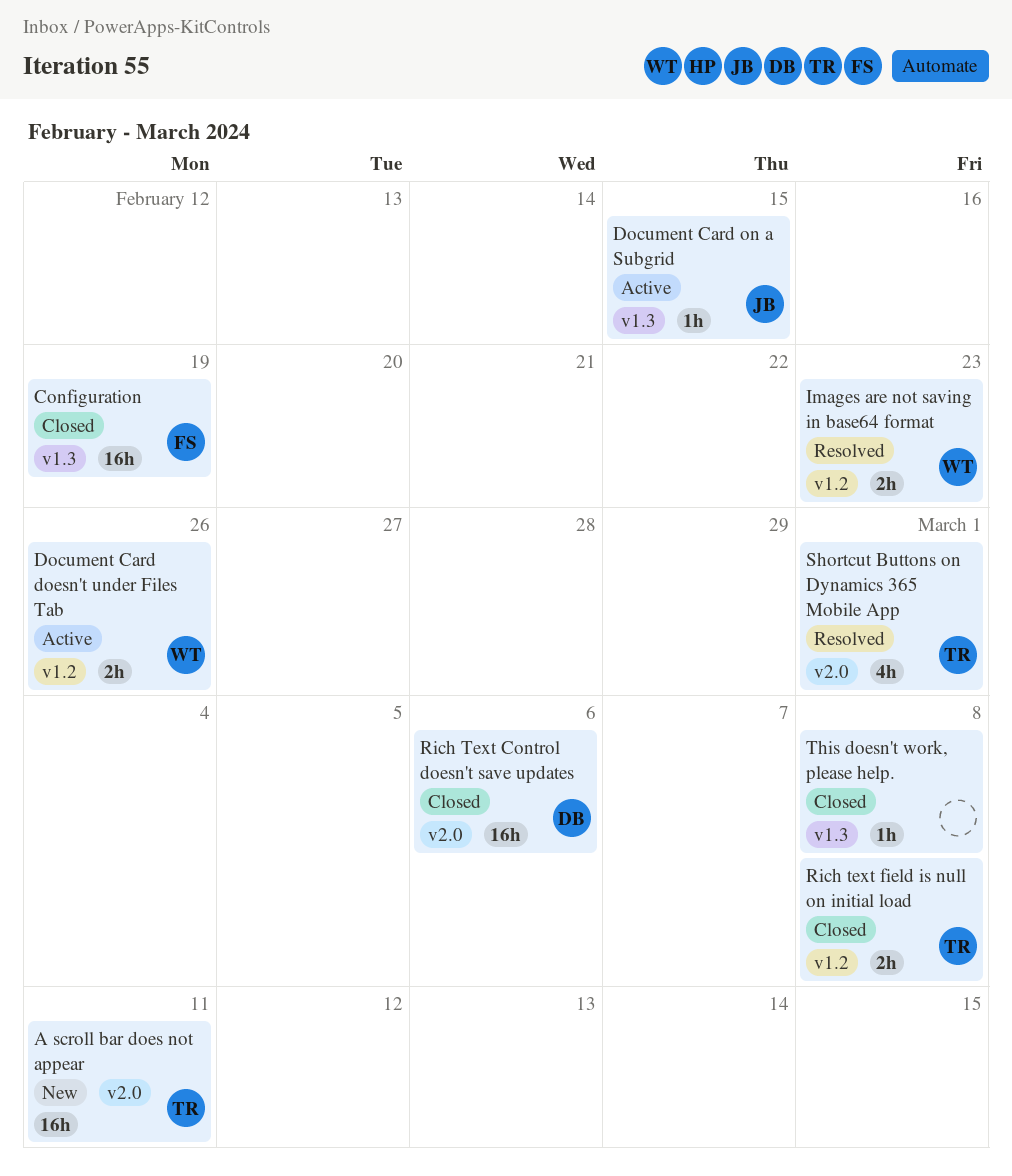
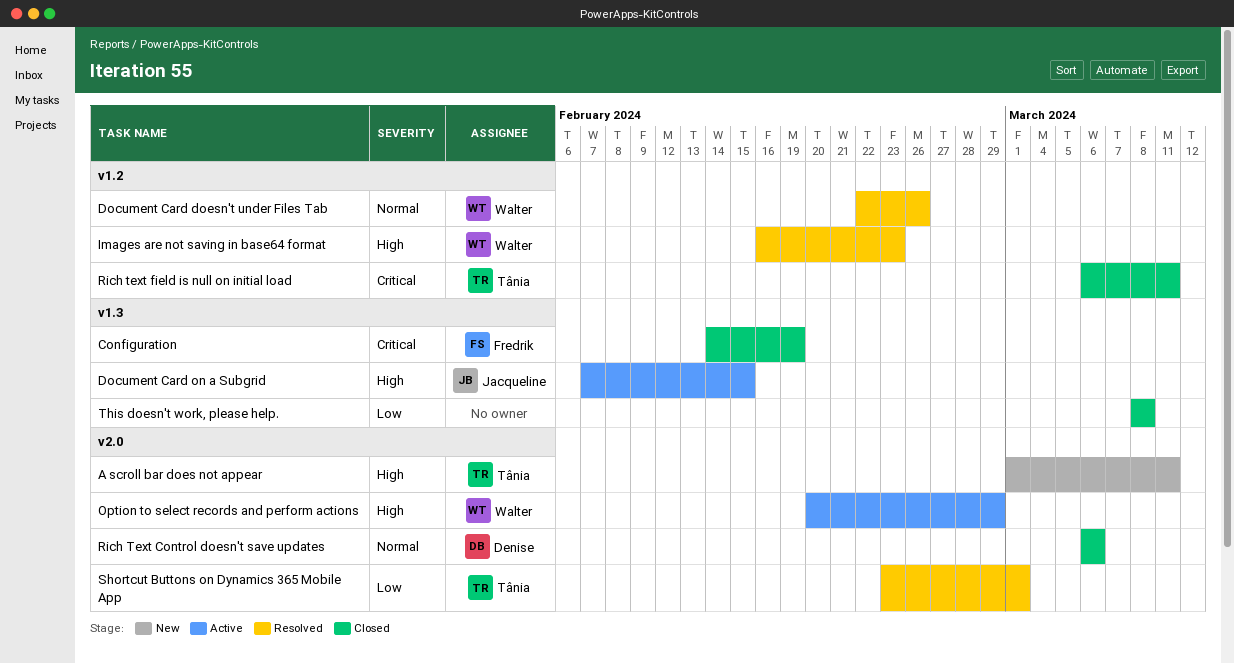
Document Card doesn't under Files Tab, status: Active -> Resolved
Option to select records and perform actions: none -> present
Rich text field is null on initial load, due: Mar 8 -> Mar 11

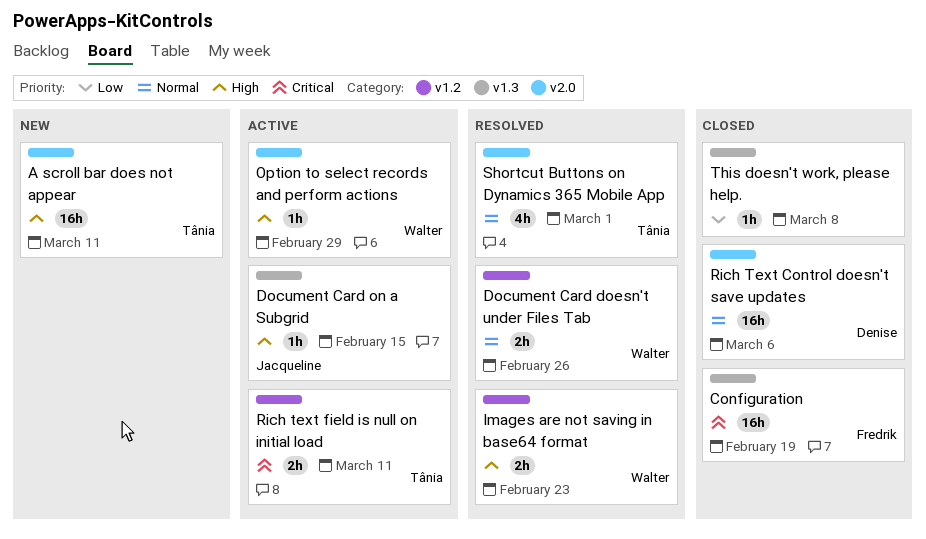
Rich text field is null on initial load, status: Closed -> Active
Shortcut Buttons on Dynamics 365 Mobile App, priority: Low -> Normal

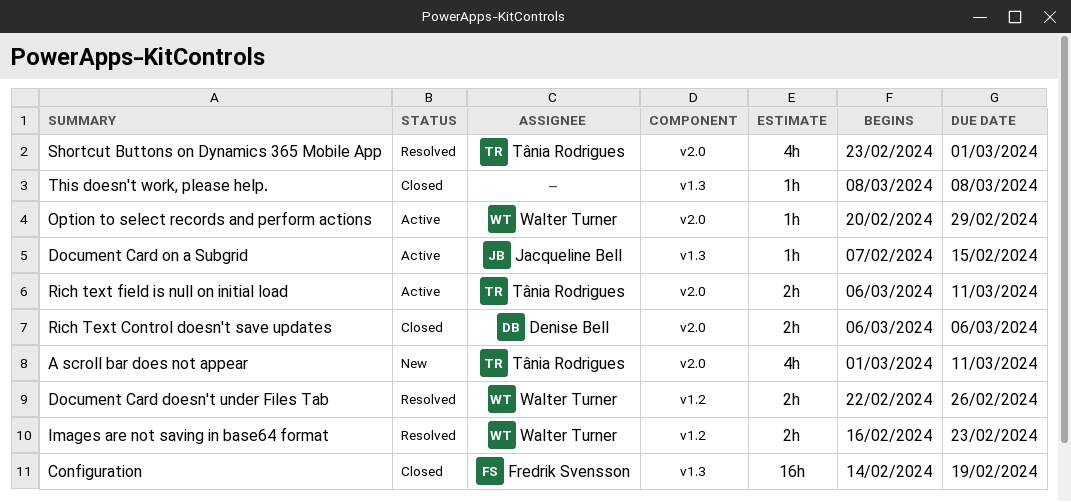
A scroll bar does not appear, estimate: 16h -> 4h
Rich Text Control doesn't save updates, estimate: 16h -> 2h
Rich text field is null on initial load, label: v1.2 -> v2.0

